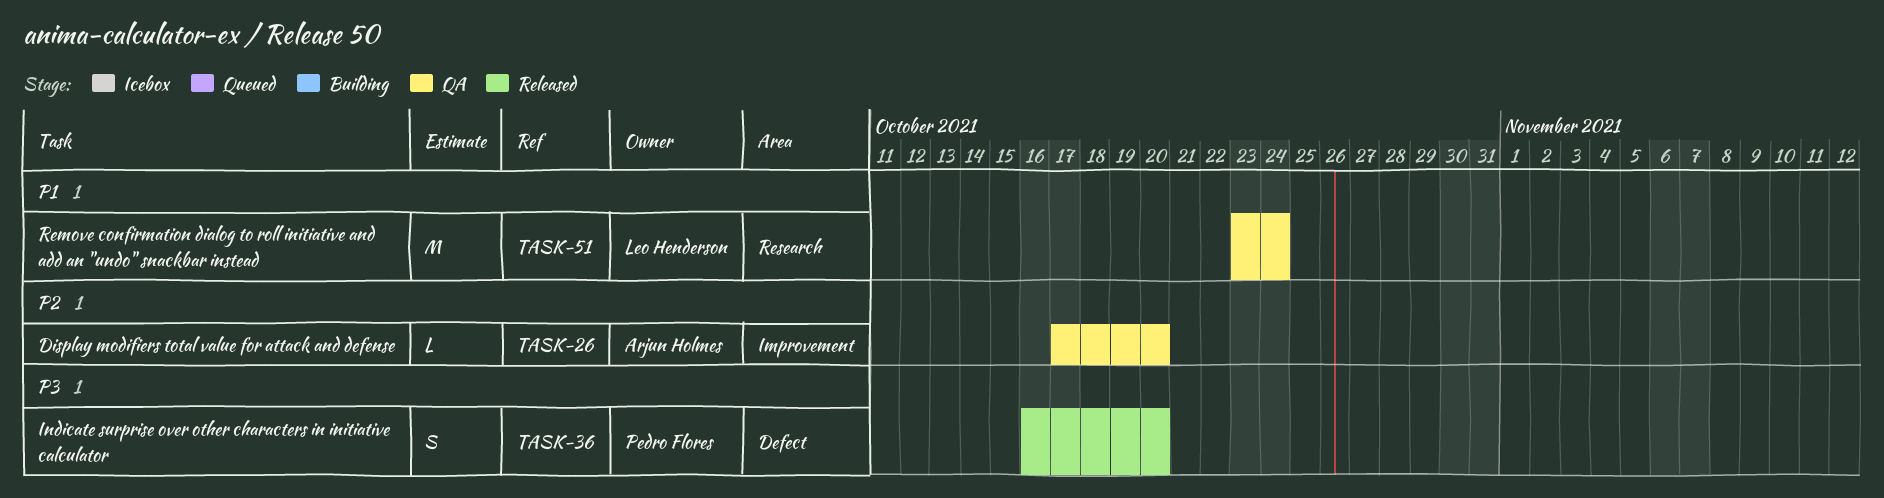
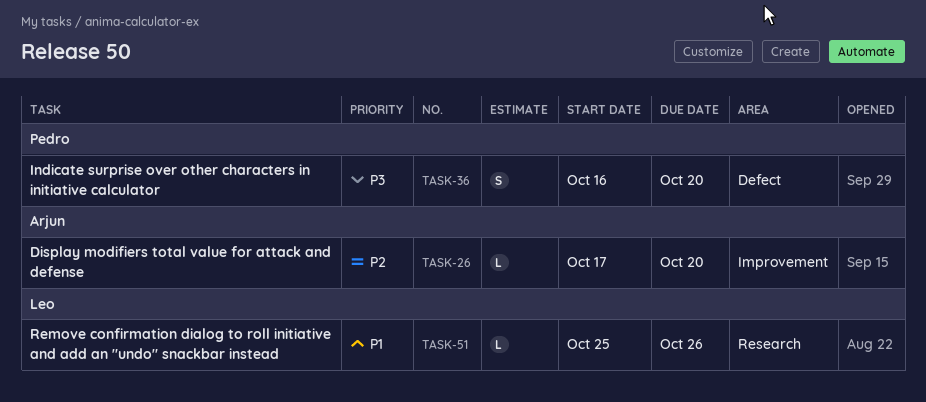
TASK-51, estimate: M -> L
TASK-51, start: Oct 23 -> Oct 25
TASK-51, due: Oct 24 -> Oct 26

